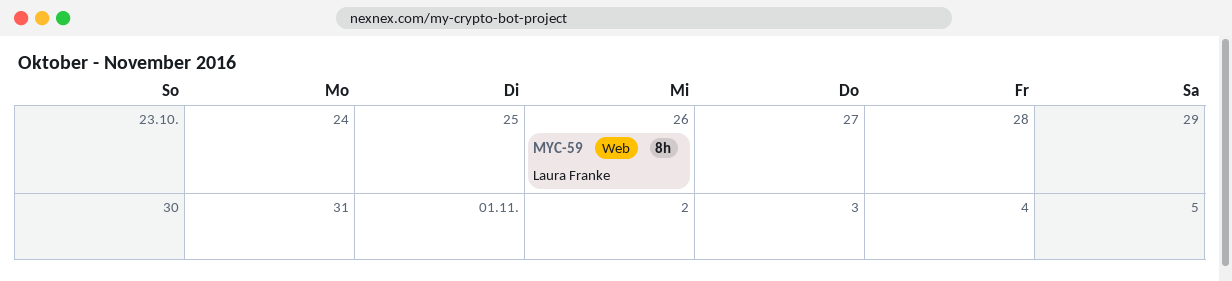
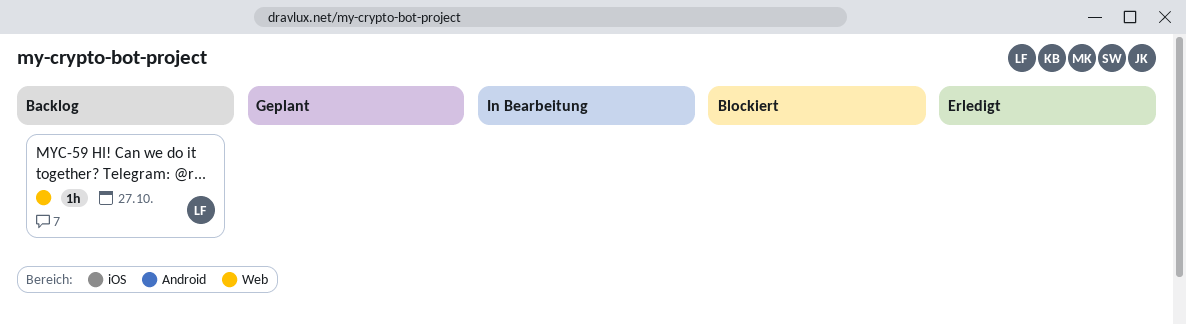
MYC-59, estimate: 8h -> 1h
MYC-59, due: Oct 26 -> Oct 27

